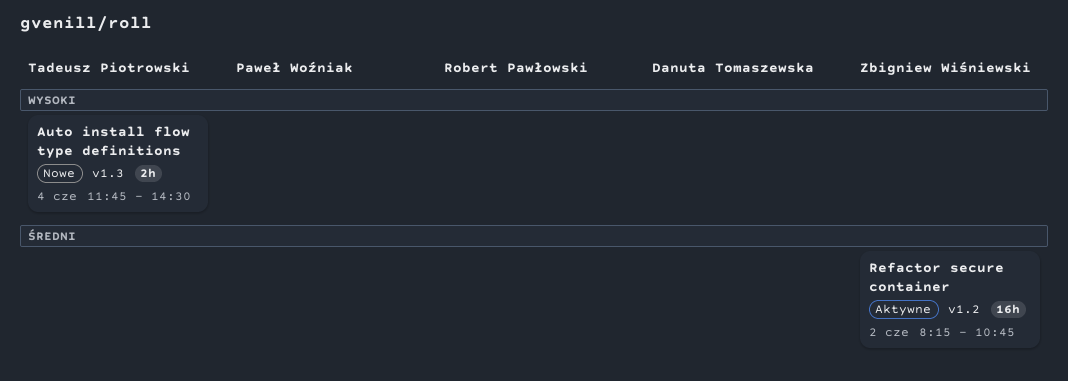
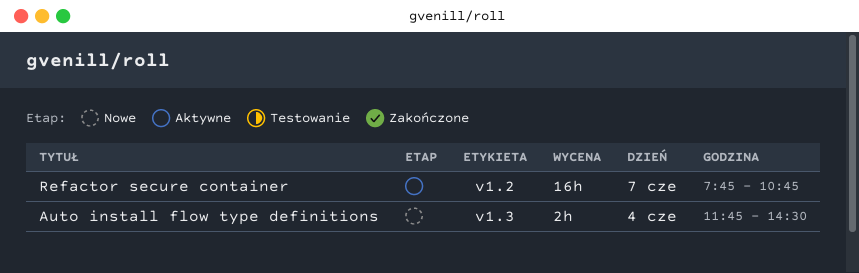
Refactor secure container, day: Jun 2 -> Jun 7
Refactor secure container, begins: 08:15 -> 07:45

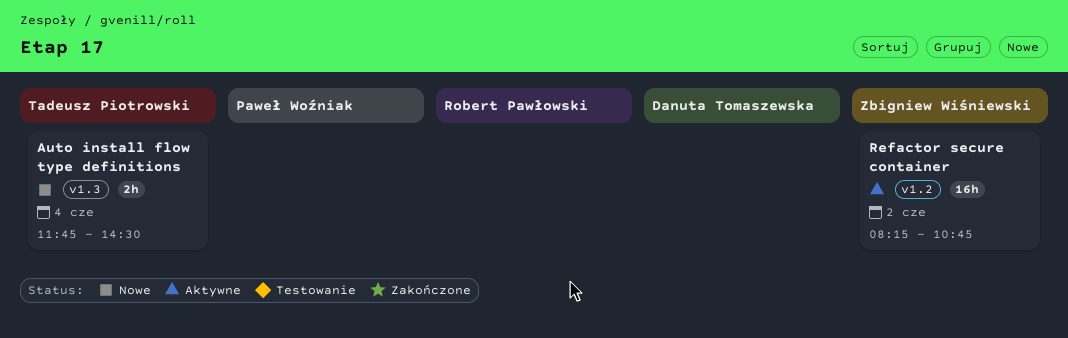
Refactor secure container, day: Jun 7 -> Jun 2
Refactor secure container, begins: 07:45 -> 08:15

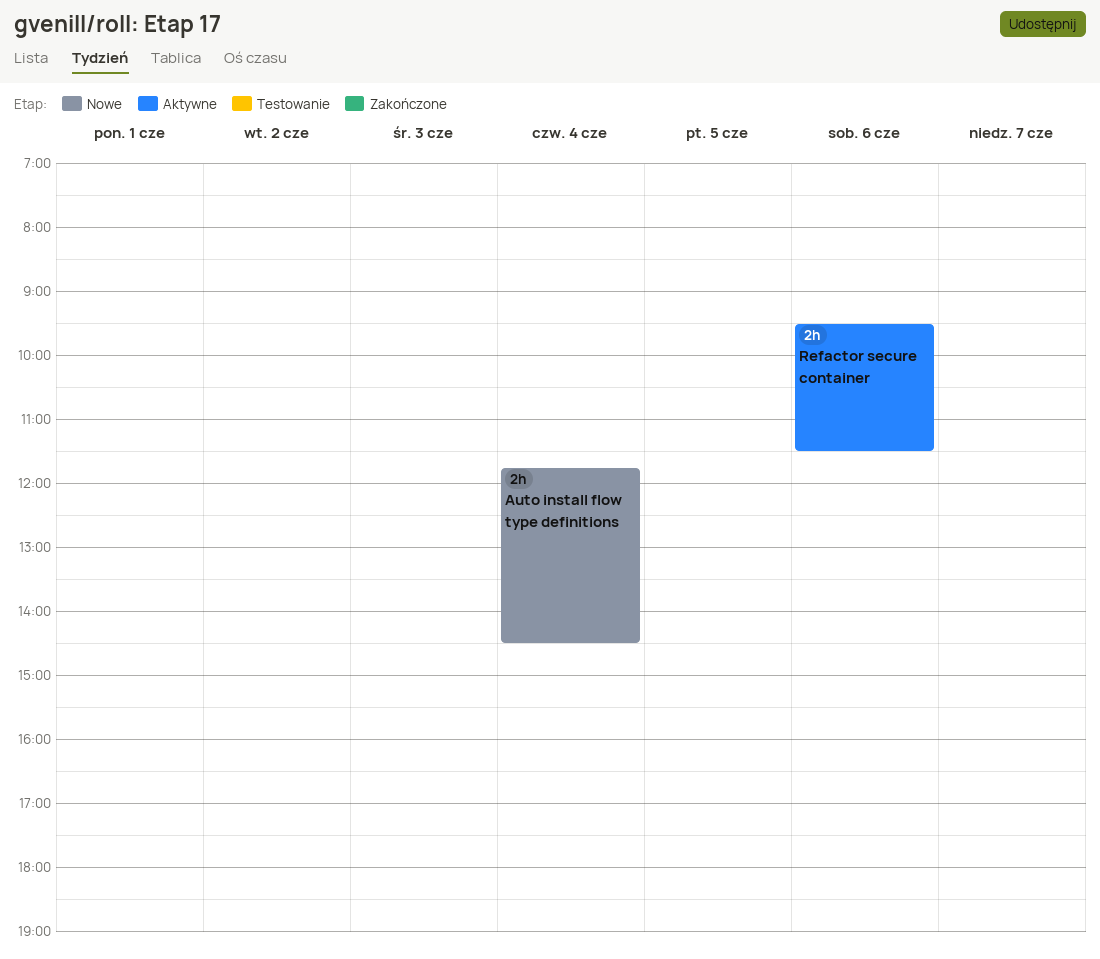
Refactor secure container, estimate: 16h -> 2h
Refactor secure container, day: Jun 2 -> Jun 6
Refactor secure container, begins: 08:15 -> 09:30
Refactor secure container, ends: 10:45 -> 11:30

